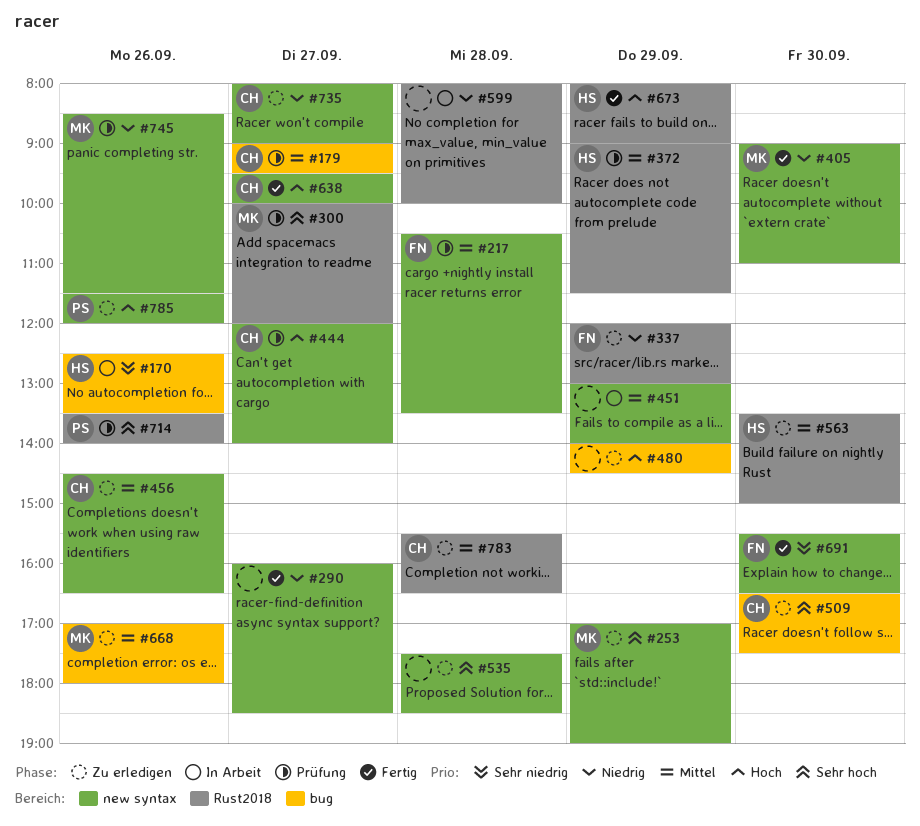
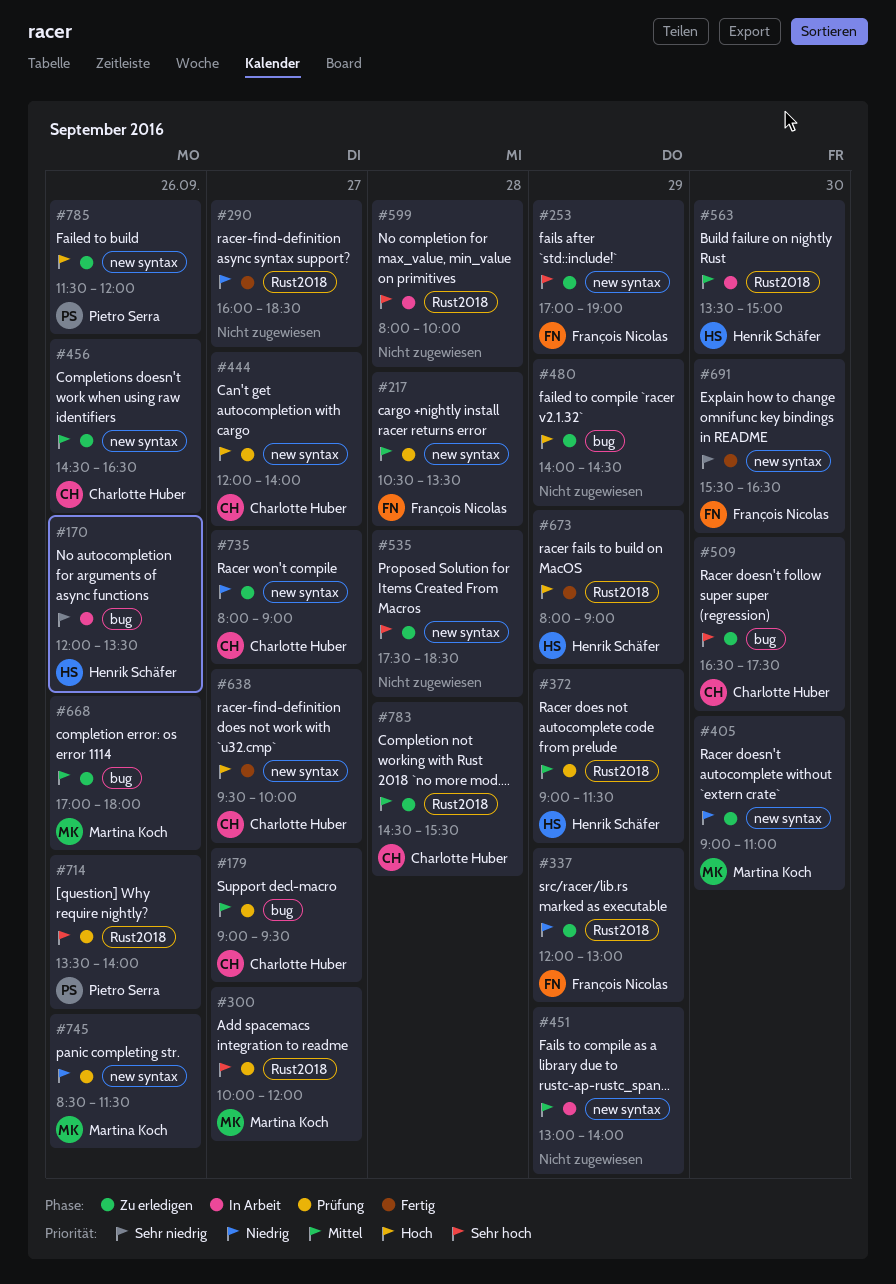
#170, begins: 12:30 -> 12:00
#253, owner: Martina Koch -> François Nicolas
#290, label: new syntax -> Rust2018
#405, status: Fertig -> Zu erledigen
#563, status: Zu erledigen -> In Arbeit
#599, priority: Niedrig -> Sehr hoch
#783, begins: 15:30 -> 14:30
#783, ends: 16:30 -> 15:30

